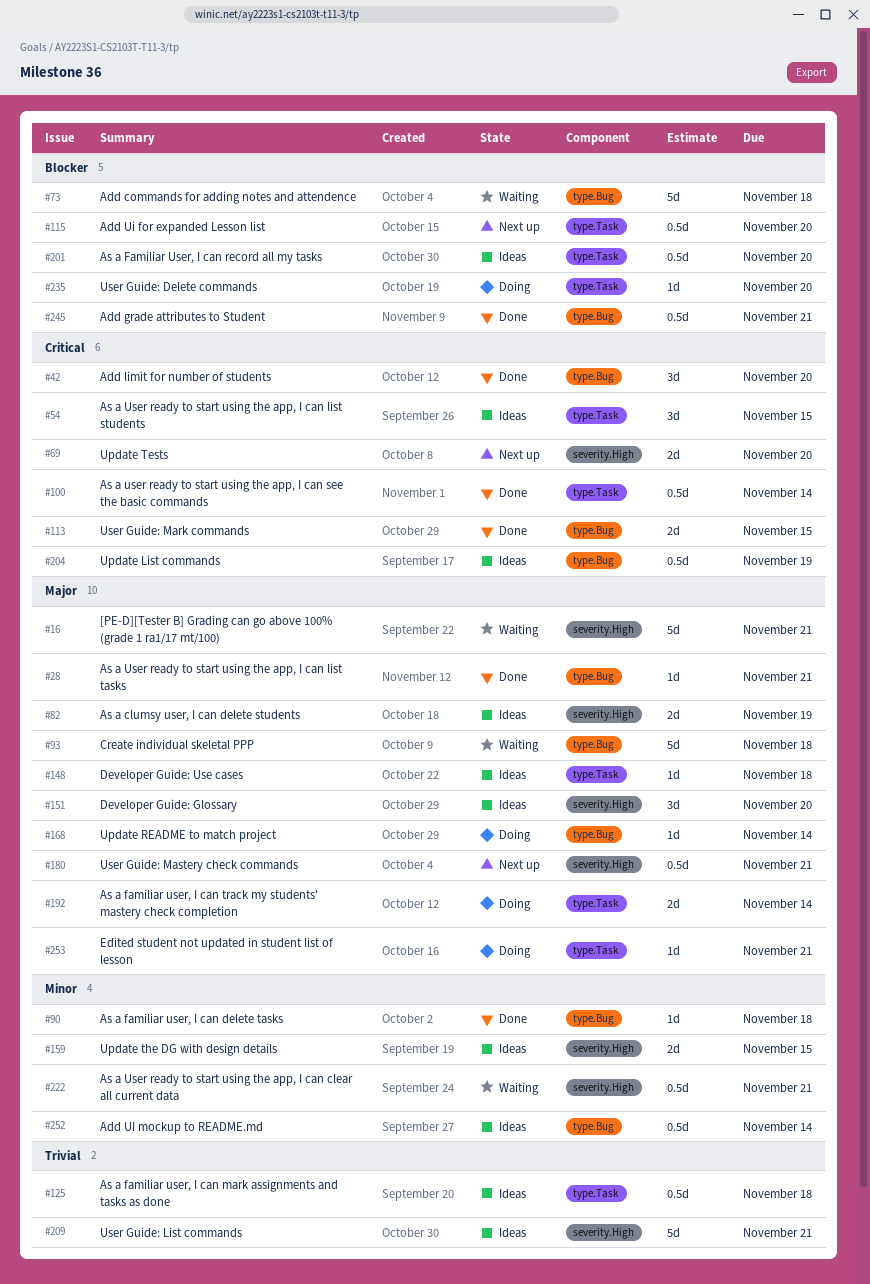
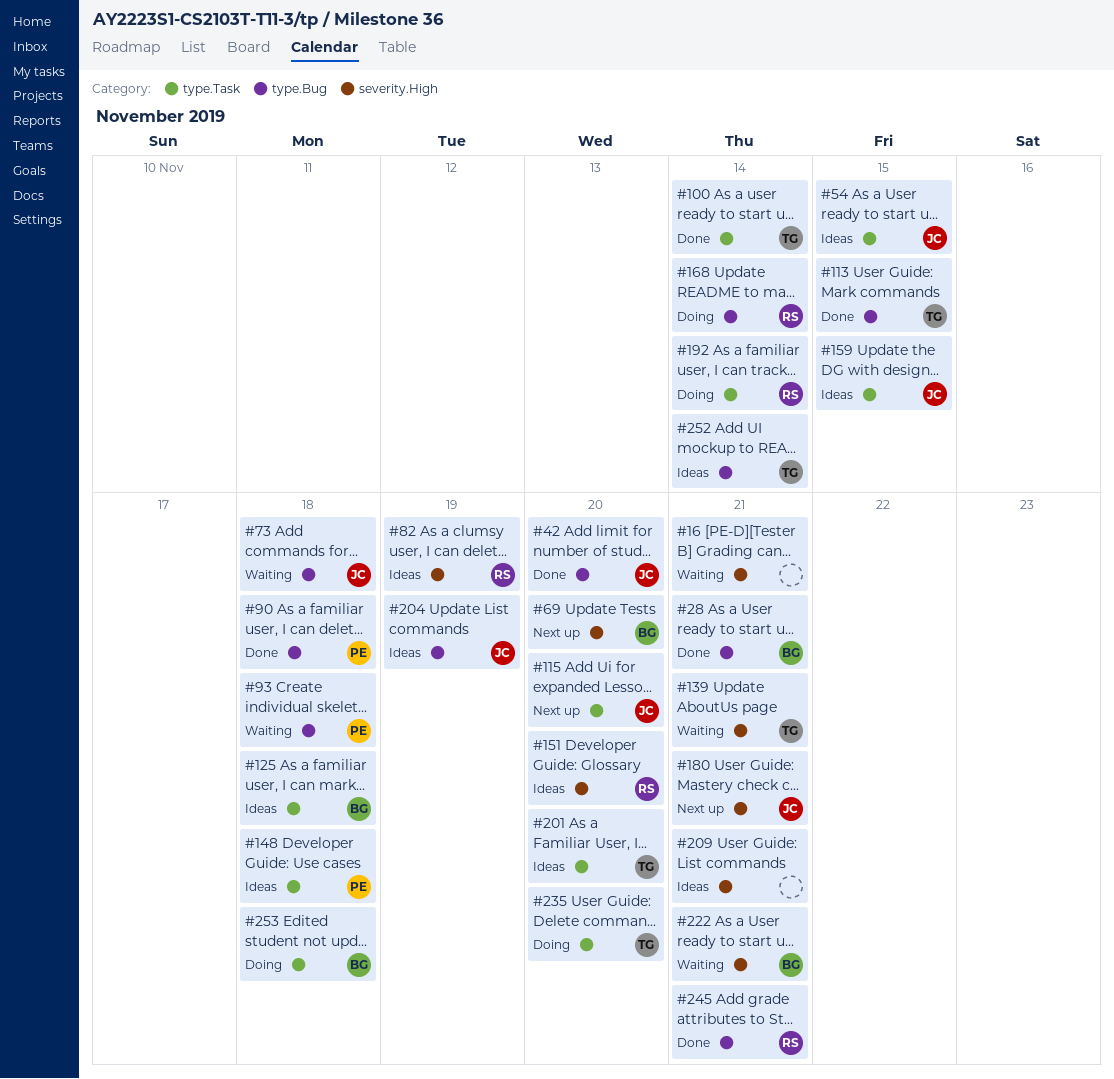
#139: none -> present
#159, label: severity.High -> type.Task
#253, due: Nov 21 -> Nov 18

